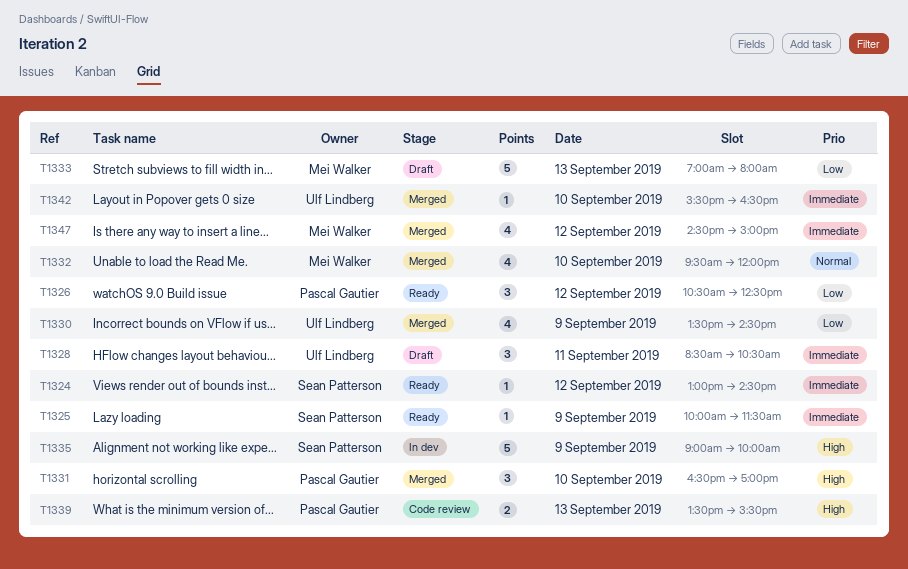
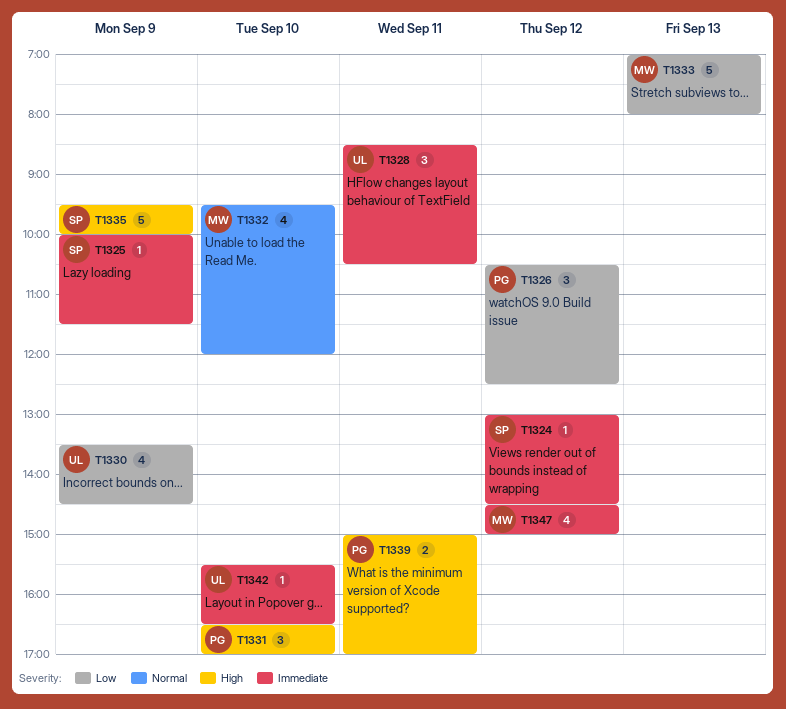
T1335, begins: 09:00 -> 09:30
T1339, day: Sep 13 -> Sep 11
T1339, begins: 13:30 -> 15:00
T1339, ends: 15:30 -> 17:00

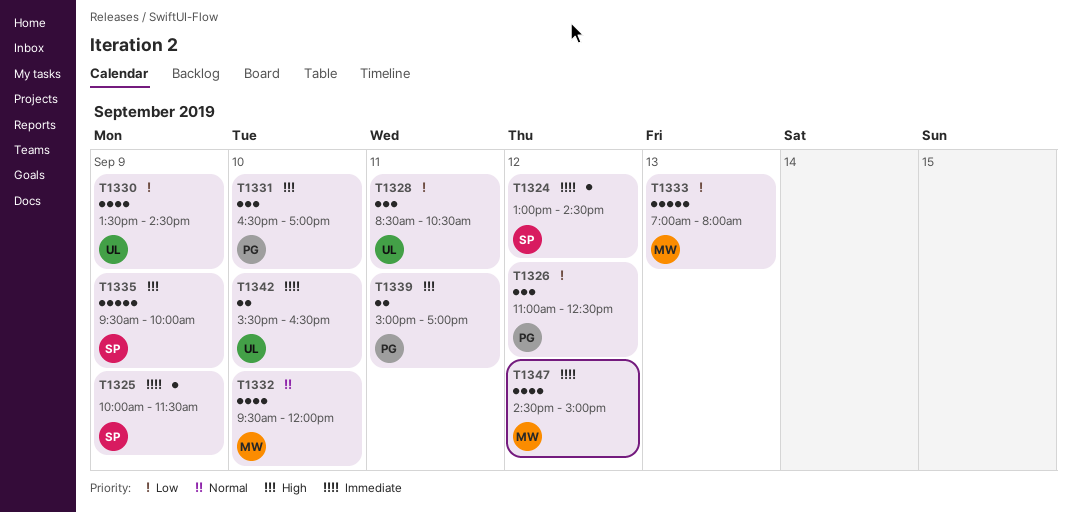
T1326, begins: 10:30 -> 11:00
T1328, priority: Immediate -> Low
T1342, estimate: 1 -> 2

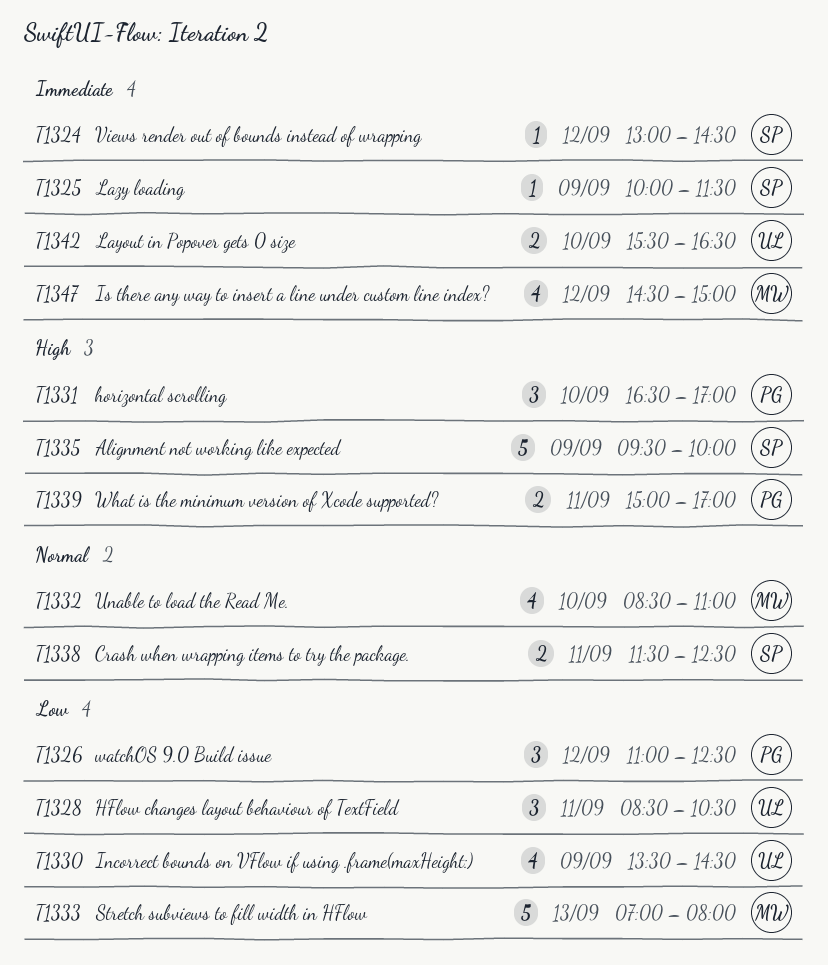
T1332, begins: 09:30 -> 08:30
T1332, ends: 12:00 -> 11:00
T1338: none -> present

